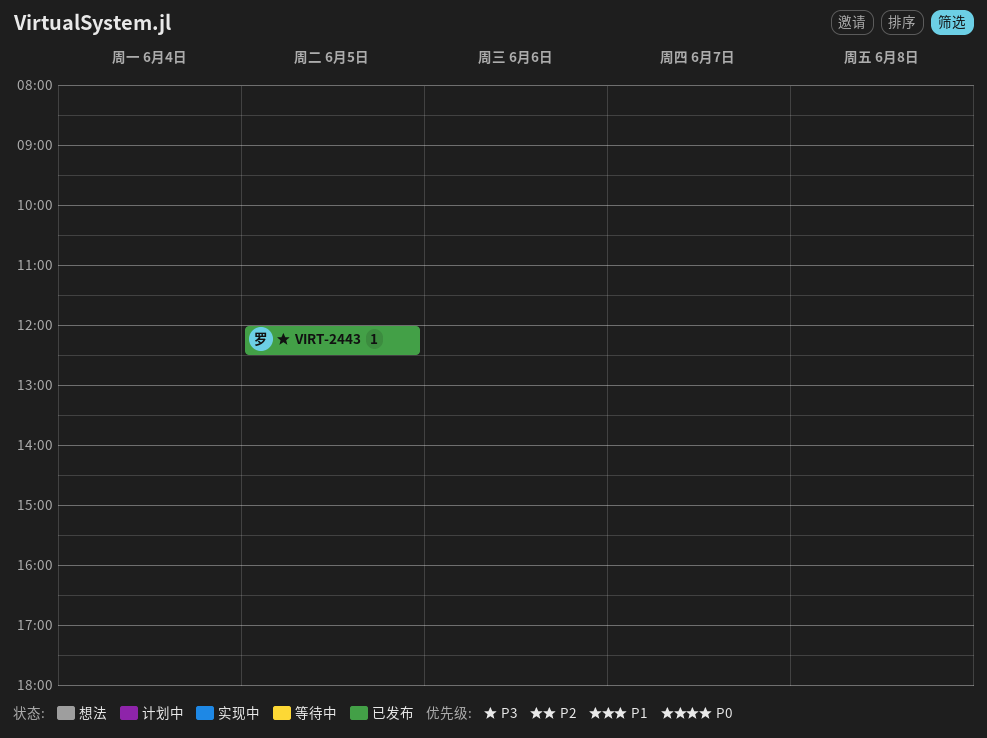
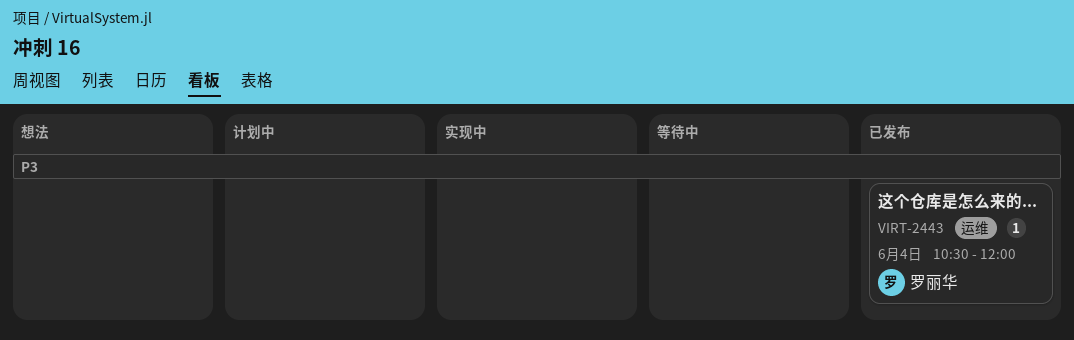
VIRT-2443, day: Jun 5 -> Jun 4
VIRT-2443, begins: 12:00 -> 10:30
VIRT-2443, ends: 12:30 -> 12:00

